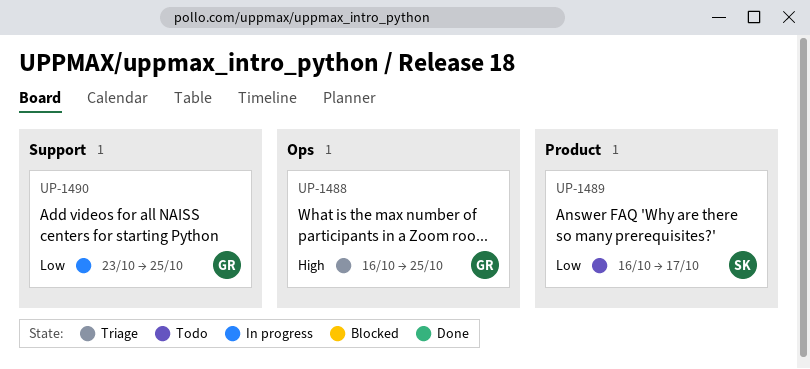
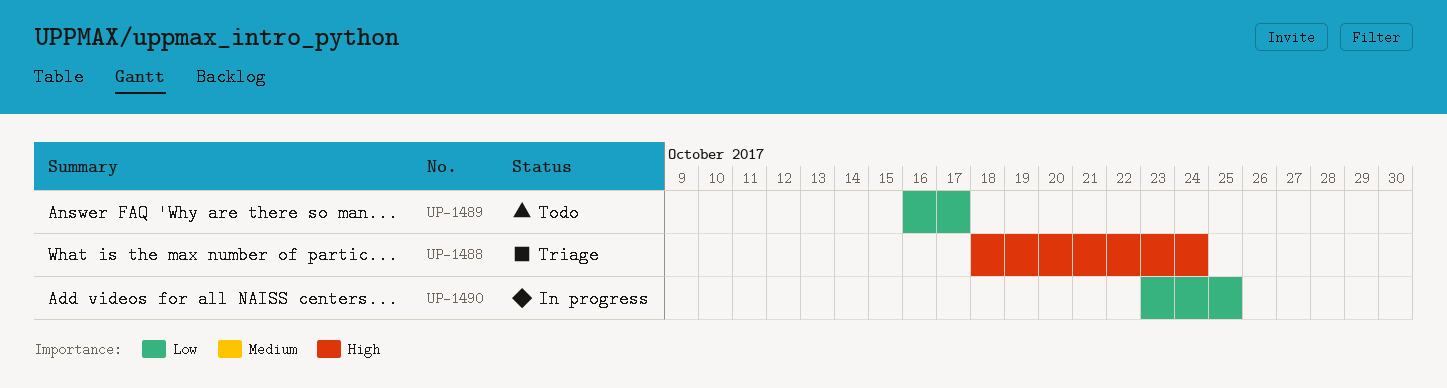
UP-1488, start: Oct 16 -> Oct 18
UP-1488, due: Oct 25 -> Oct 24

